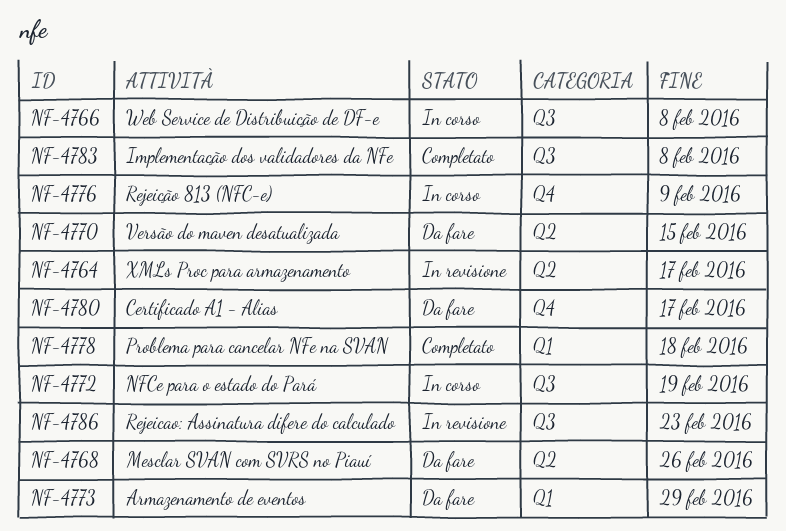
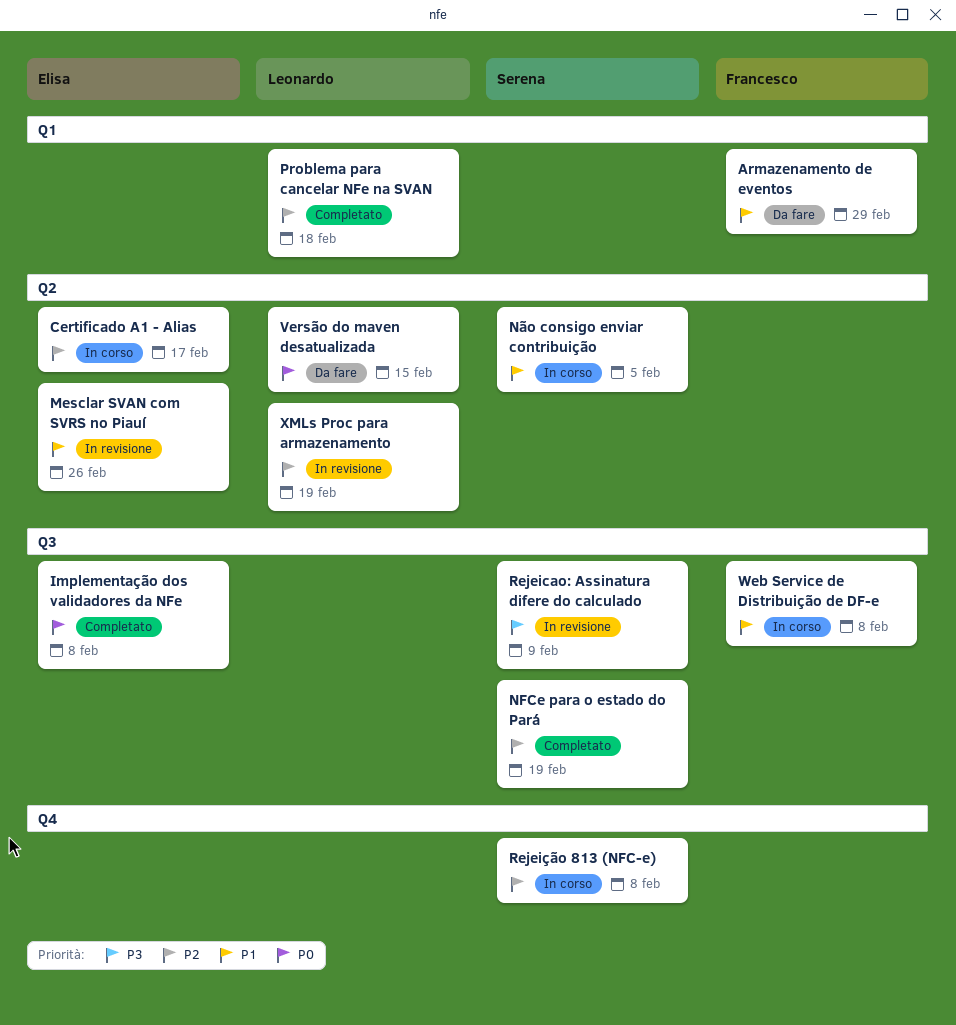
Certificado A1 - Alias, status: Da fare -> In corso
Certificado A1 - Alias, label: Q4 -> Q2
Mesclar SVAN com SVRS no Piauí, status: Da fare -> In revisione
NFCe para o estado do Pará, status: In corso -> Completato
Não consigo enviar contribuição: none -> present
Rejeicao: Assinatura difere do calculado, due: Feb 23 -> Feb 9
Rejeição 813 (NFC-e), due: Feb 9 -> Feb 8
XMLs Proc para armazenamento, due: Feb 17 -> Feb 19

